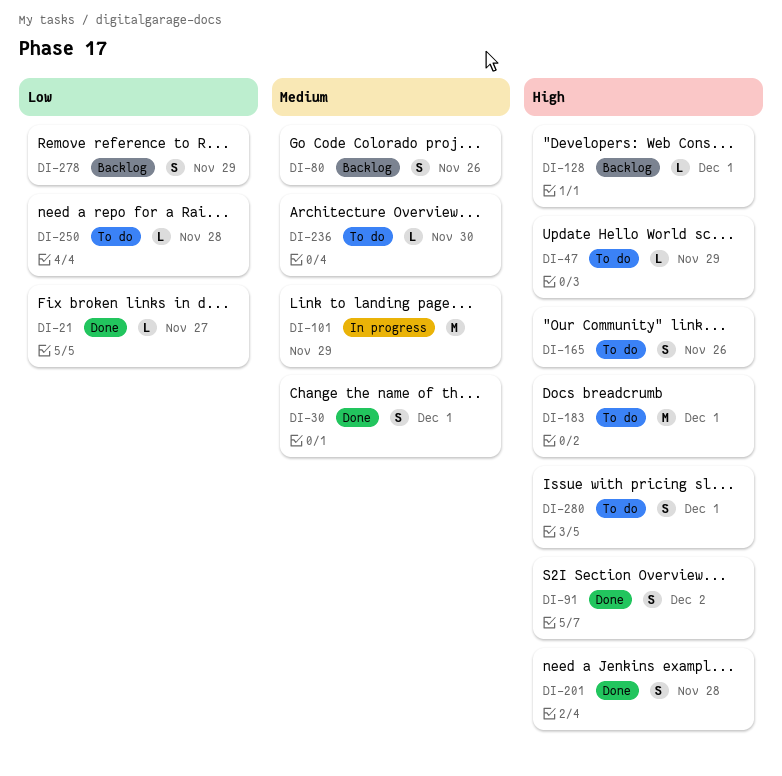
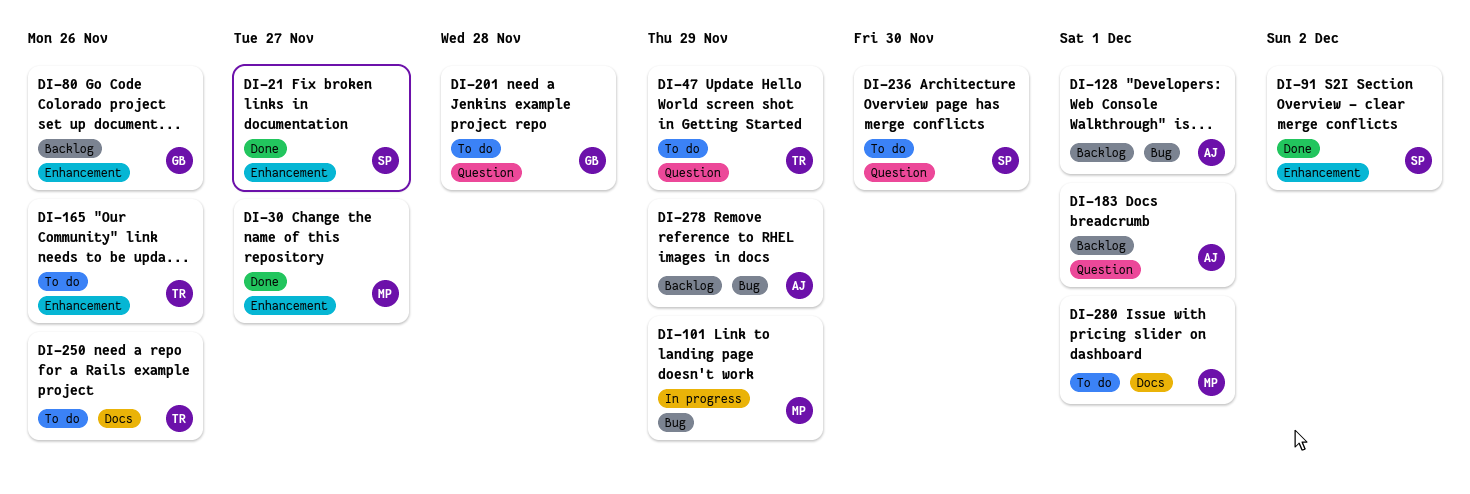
DI-30, due: Dec 1 -> Nov 27
DI-183, status: To do -> Backlog
DI-201, status: Done -> To do
DI-250, due: Nov 28 -> Nov 26

